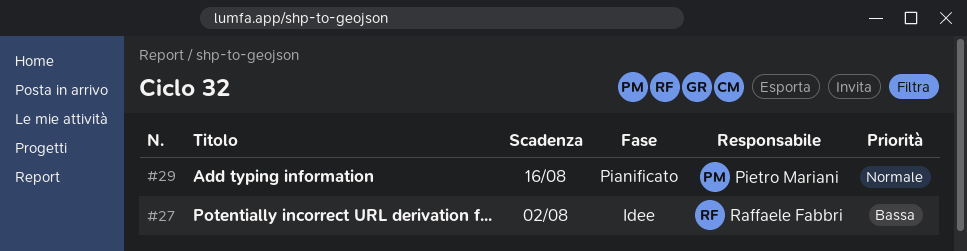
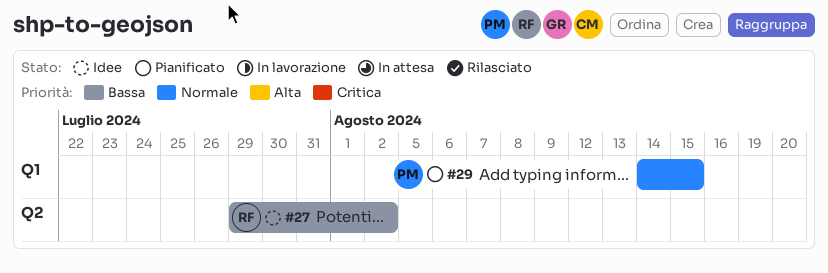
#29, due: Aug 16 -> Aug 15

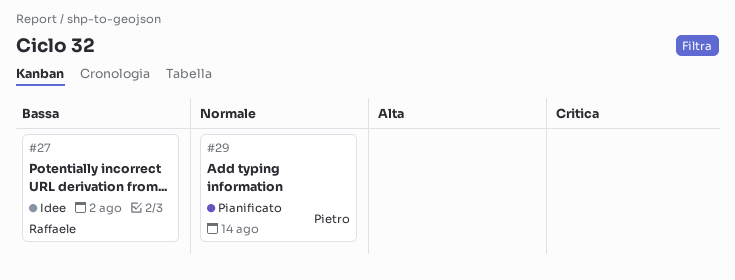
#29, due: Aug 15 -> Aug 14

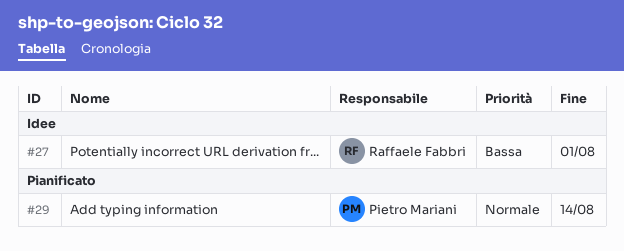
#27, due: Aug 2 -> Aug 1

